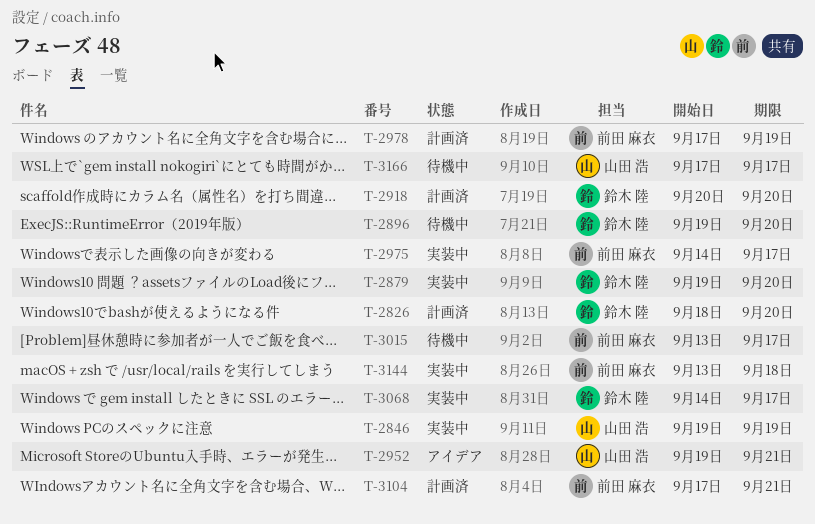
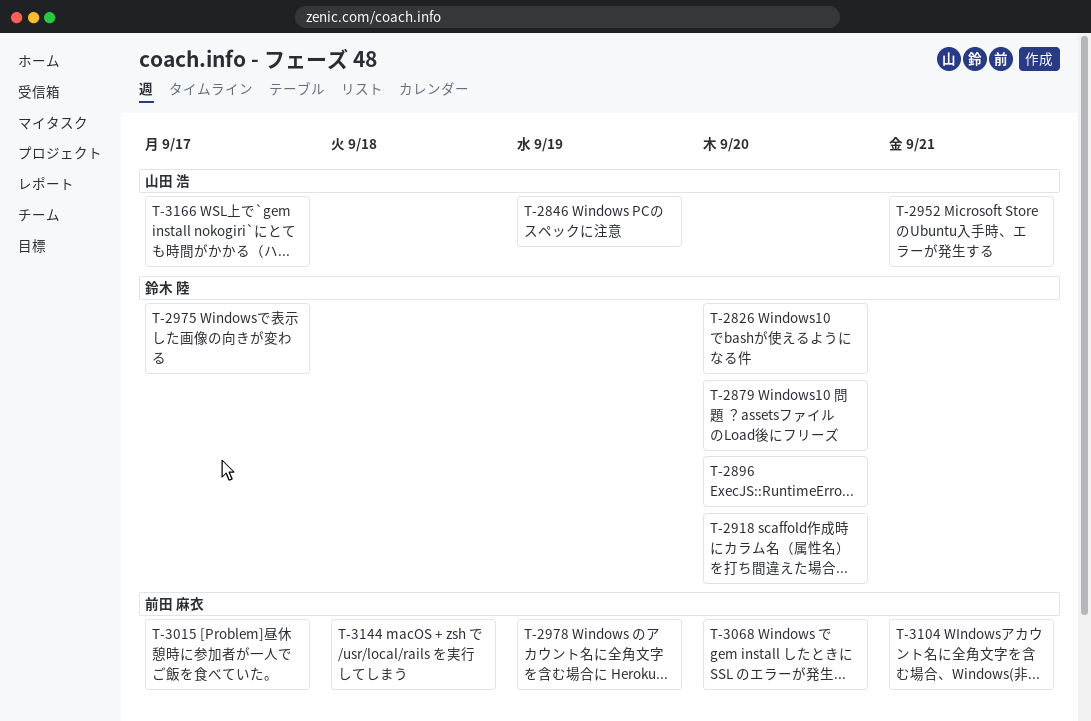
T-2975, owner: 前田 麻衣 -> 鈴木 陸
T-3068, owner: 鈴木 陸 -> 前田 麻衣
T-3068, due: Sep 17 -> Sep 20

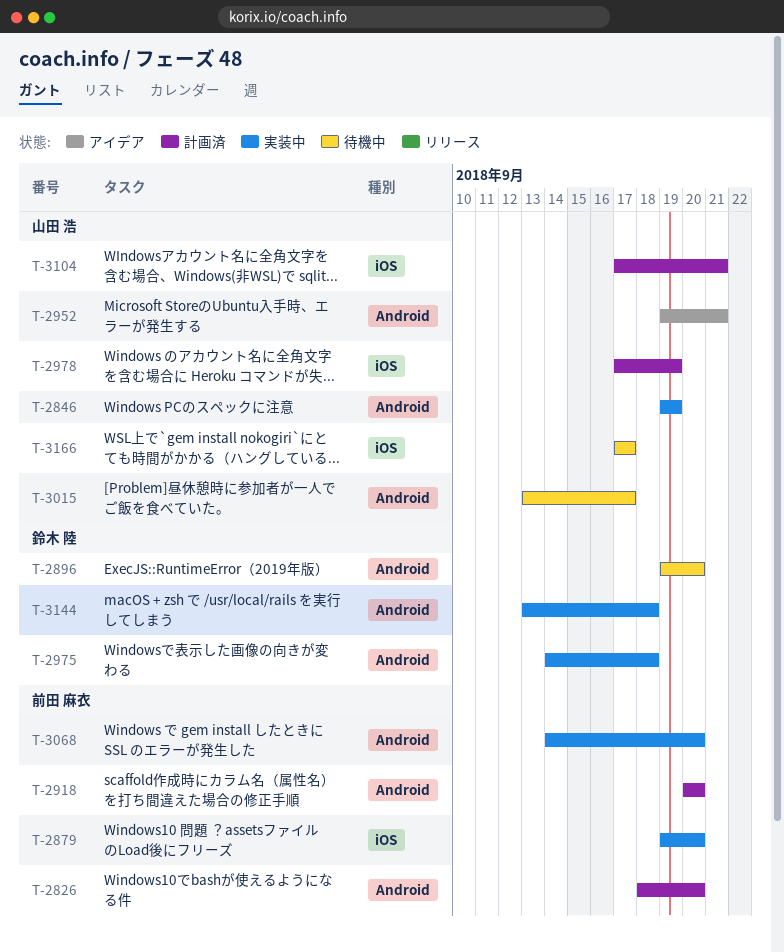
T-2826, owner: 鈴木 陸 -> 前田 麻衣
T-2879, owner: 鈴木 陸 -> 前田 麻衣
T-2918, owner: 鈴木 陸 -> 前田 麻衣
T-2975, due: Sep 17 -> Sep 18
T-2978, owner: 前田 麻衣 -> 山田 浩
T-3015, owner: 前田 麻衣 -> 山田 浩
T-3104, owner: 前田 麻衣 -> 山田 浩
T-3144, owner: 前田 麻衣 -> 鈴木 陸

